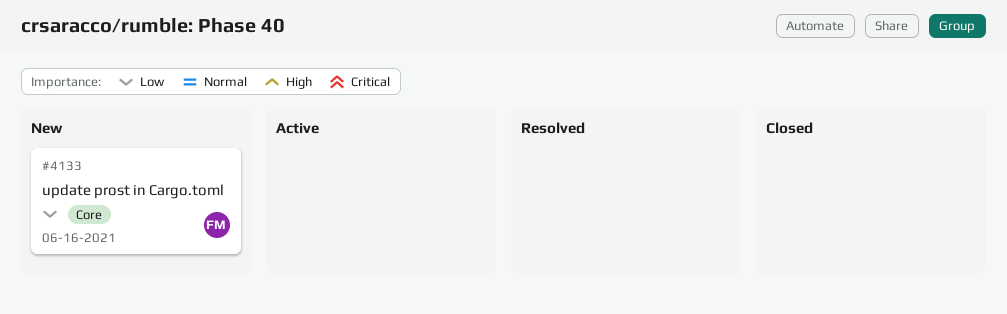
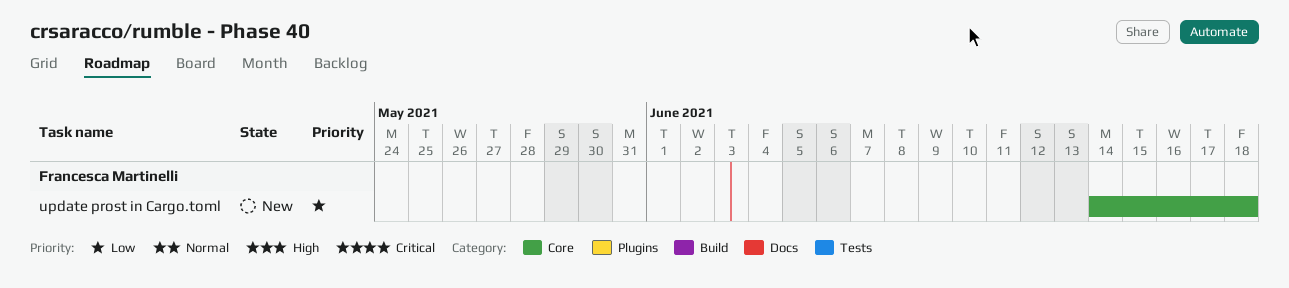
update prost in Cargo.toml, due: Jun 16 -> Jun 18

